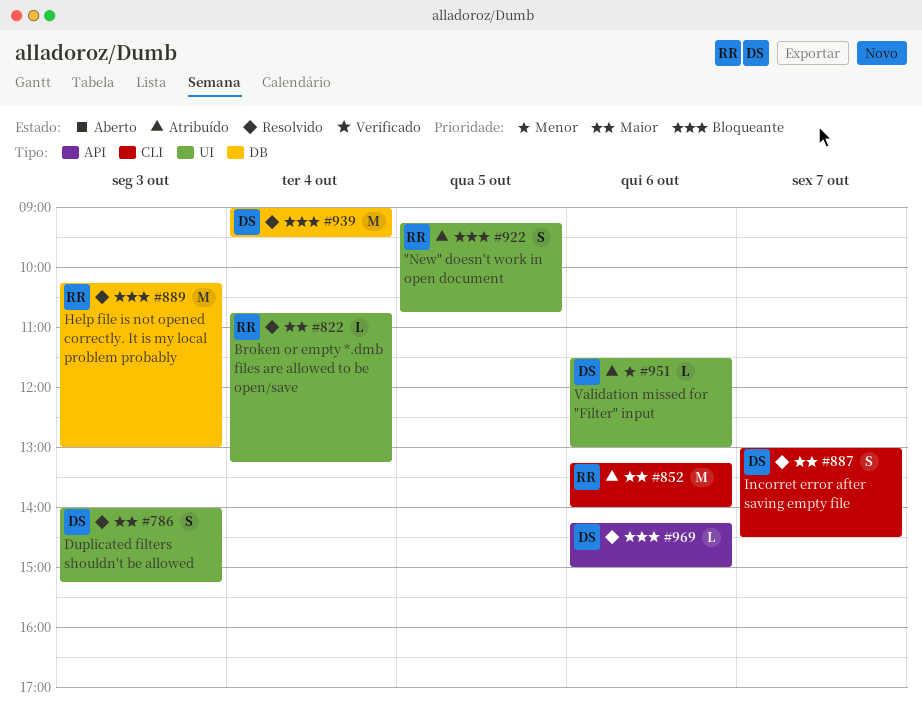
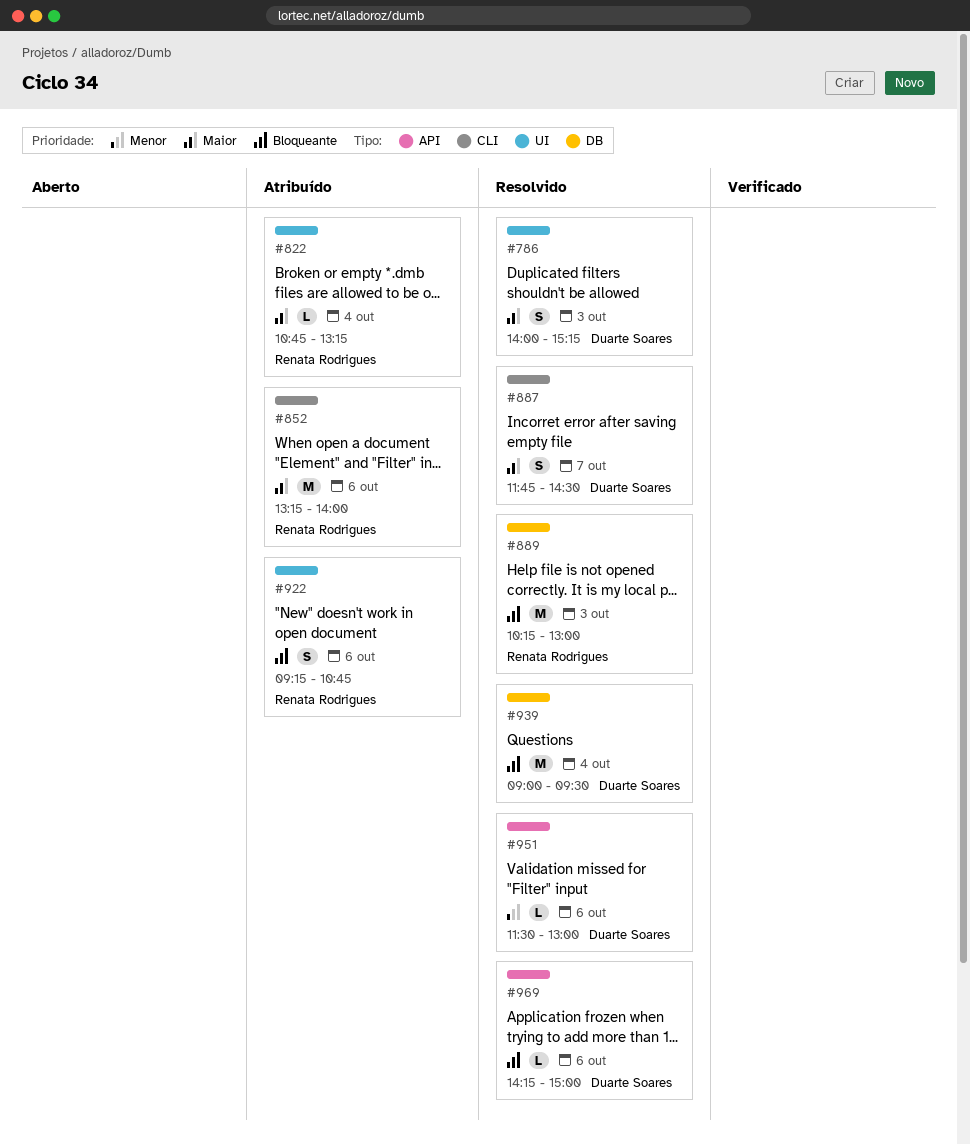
#822, status: Resolvido -> Atribuído
#887, begins: 13:00 -> 11:45
#922, day: Oct 5 -> Oct 6
#951, status: Atribuído -> Resolvido
#951, label: UI -> API

